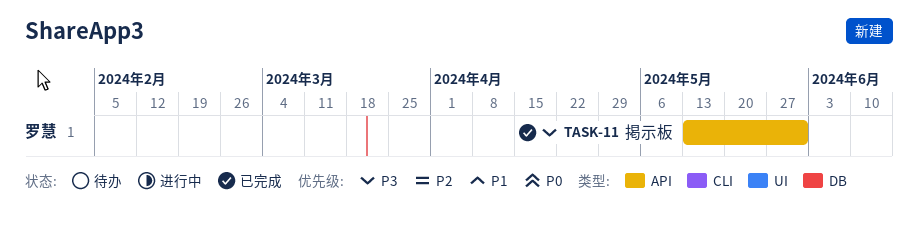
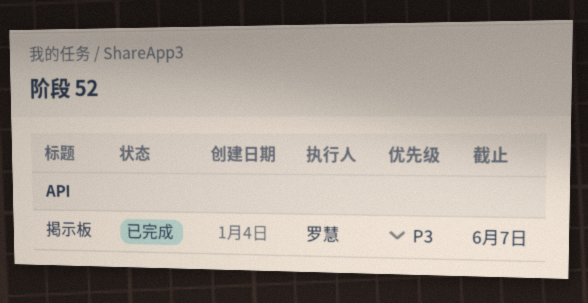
掲示板, due: May 31 -> Jun 7

